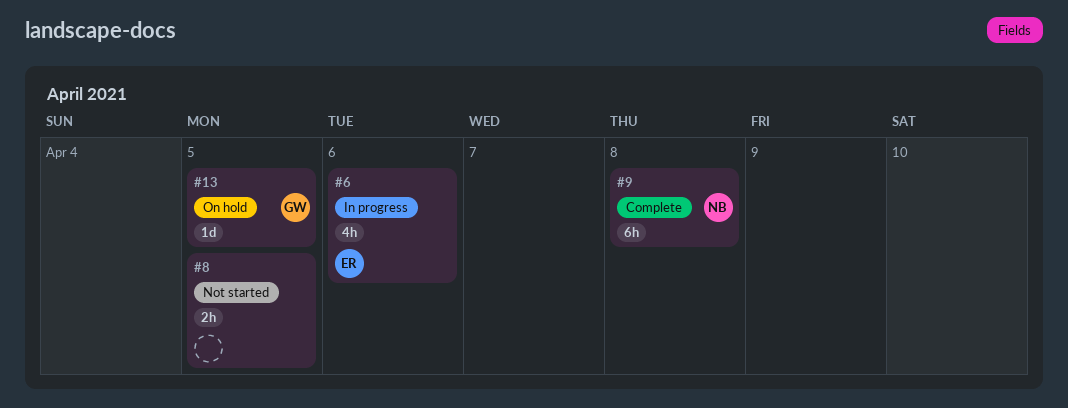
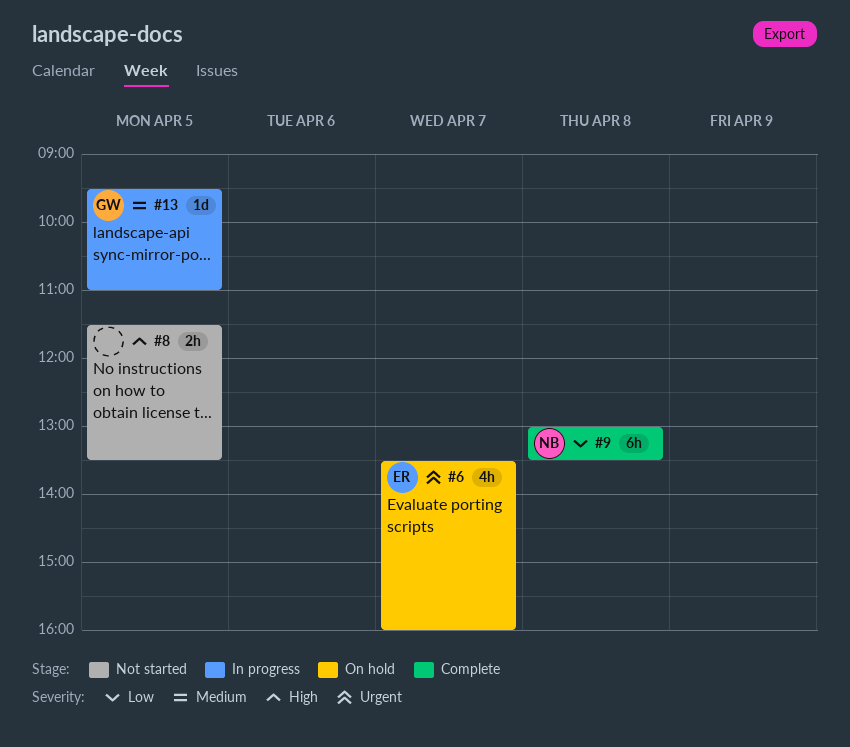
#6, status: In progress -> On hold
#6, day: Apr 6 -> Apr 7
#13, status: On hold -> In progress

